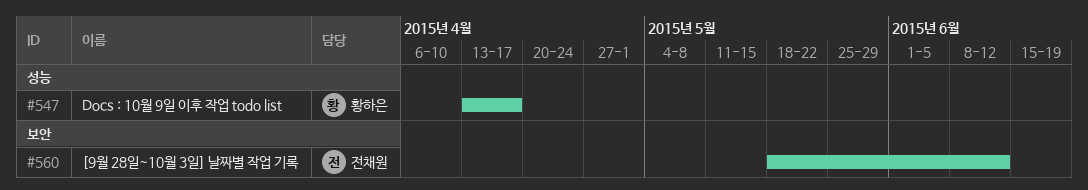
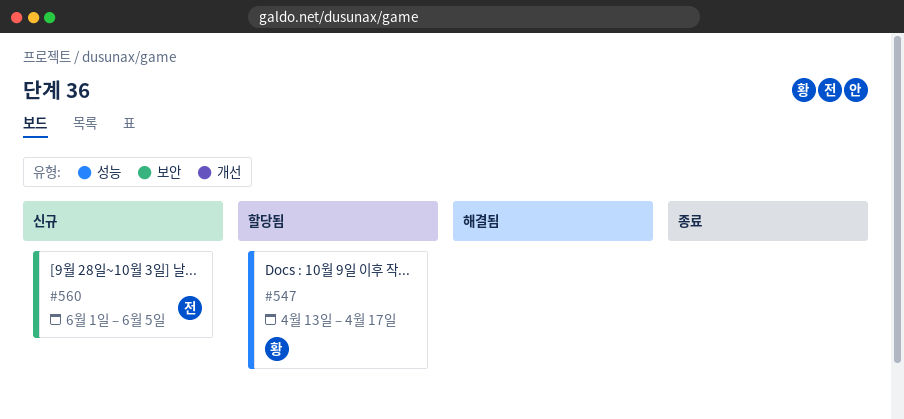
#560, start: May 18 -> Jun 1
#560, due: Jun 12 -> Jun 5

